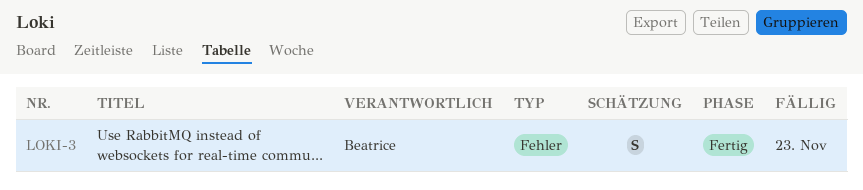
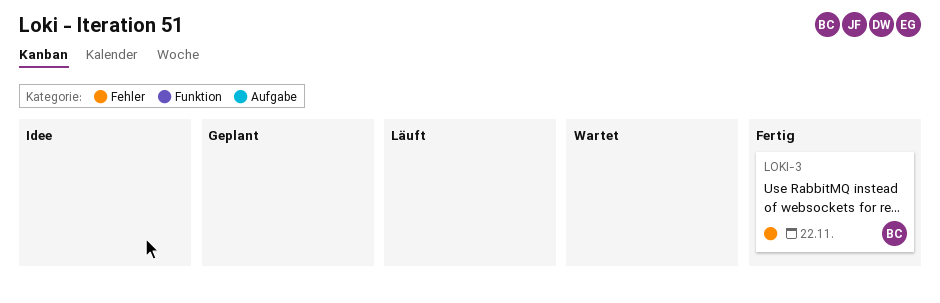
LOKI-3, due: Nov 23 -> Nov 22

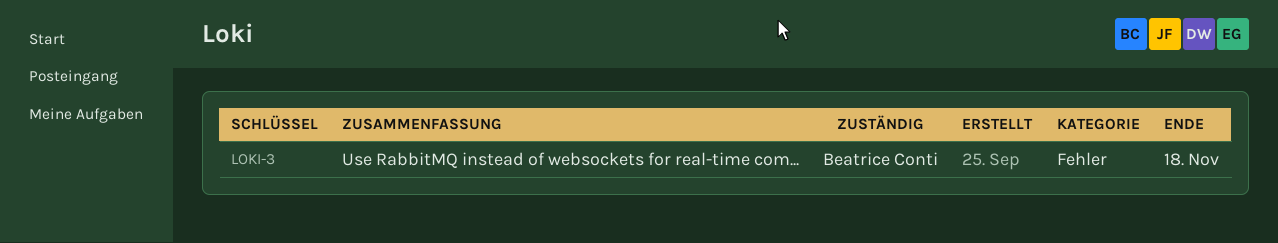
LOKI-3, due: Nov 22 -> Nov 18

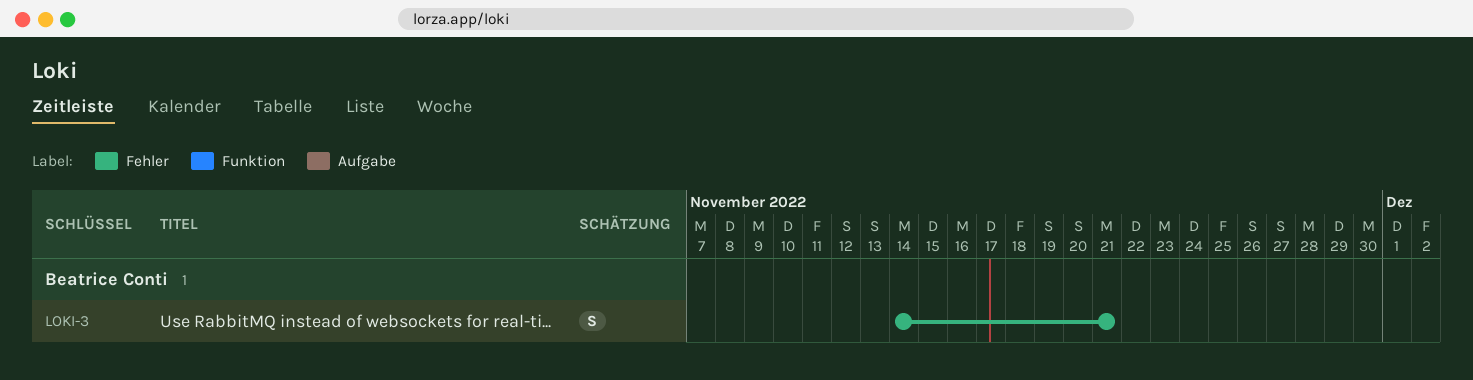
LOKI-3, due: Nov 18 -> Nov 21

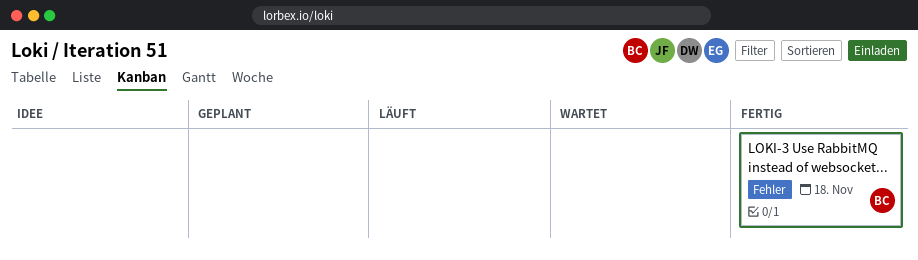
LOKI-3, due: Nov 21 -> Nov 18

